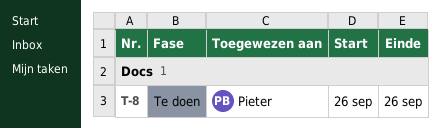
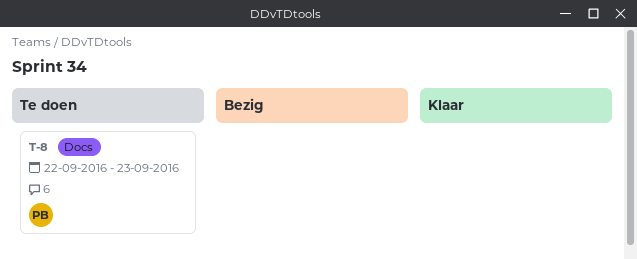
T-8, start: Sep 26 -> Sep 22
T-8, due: Sep 26 -> Sep 23

